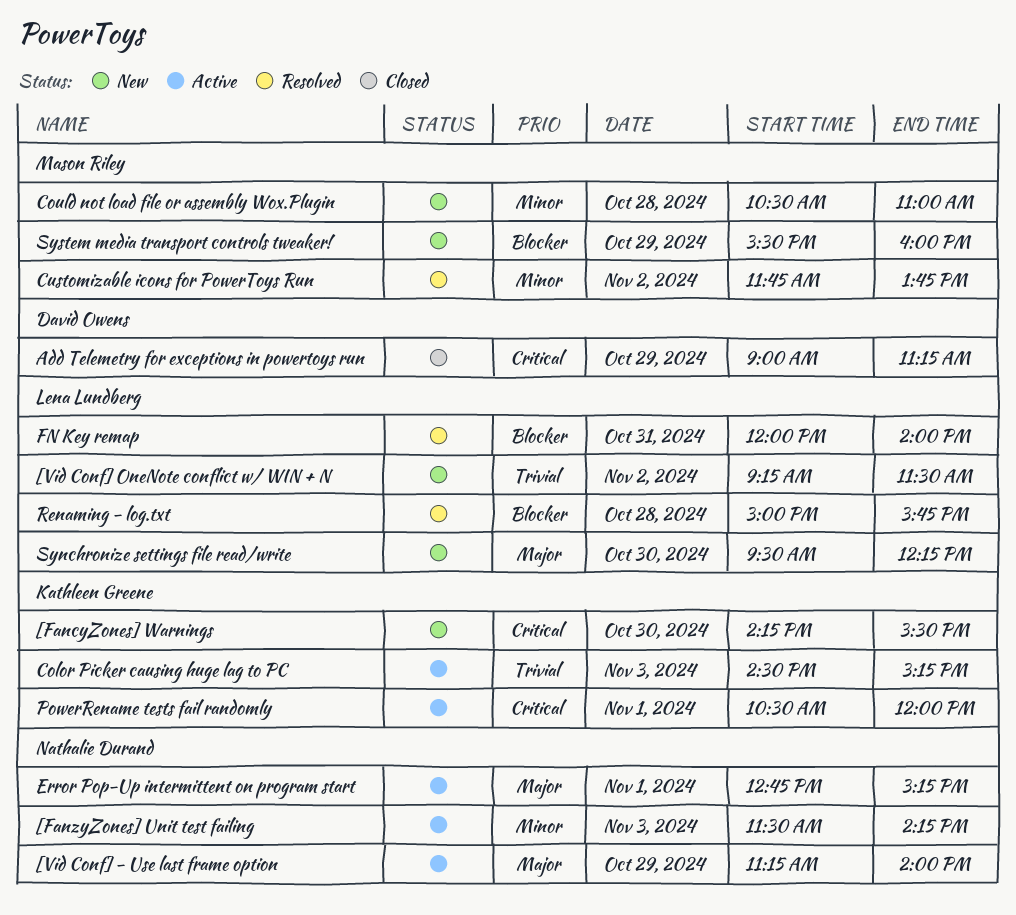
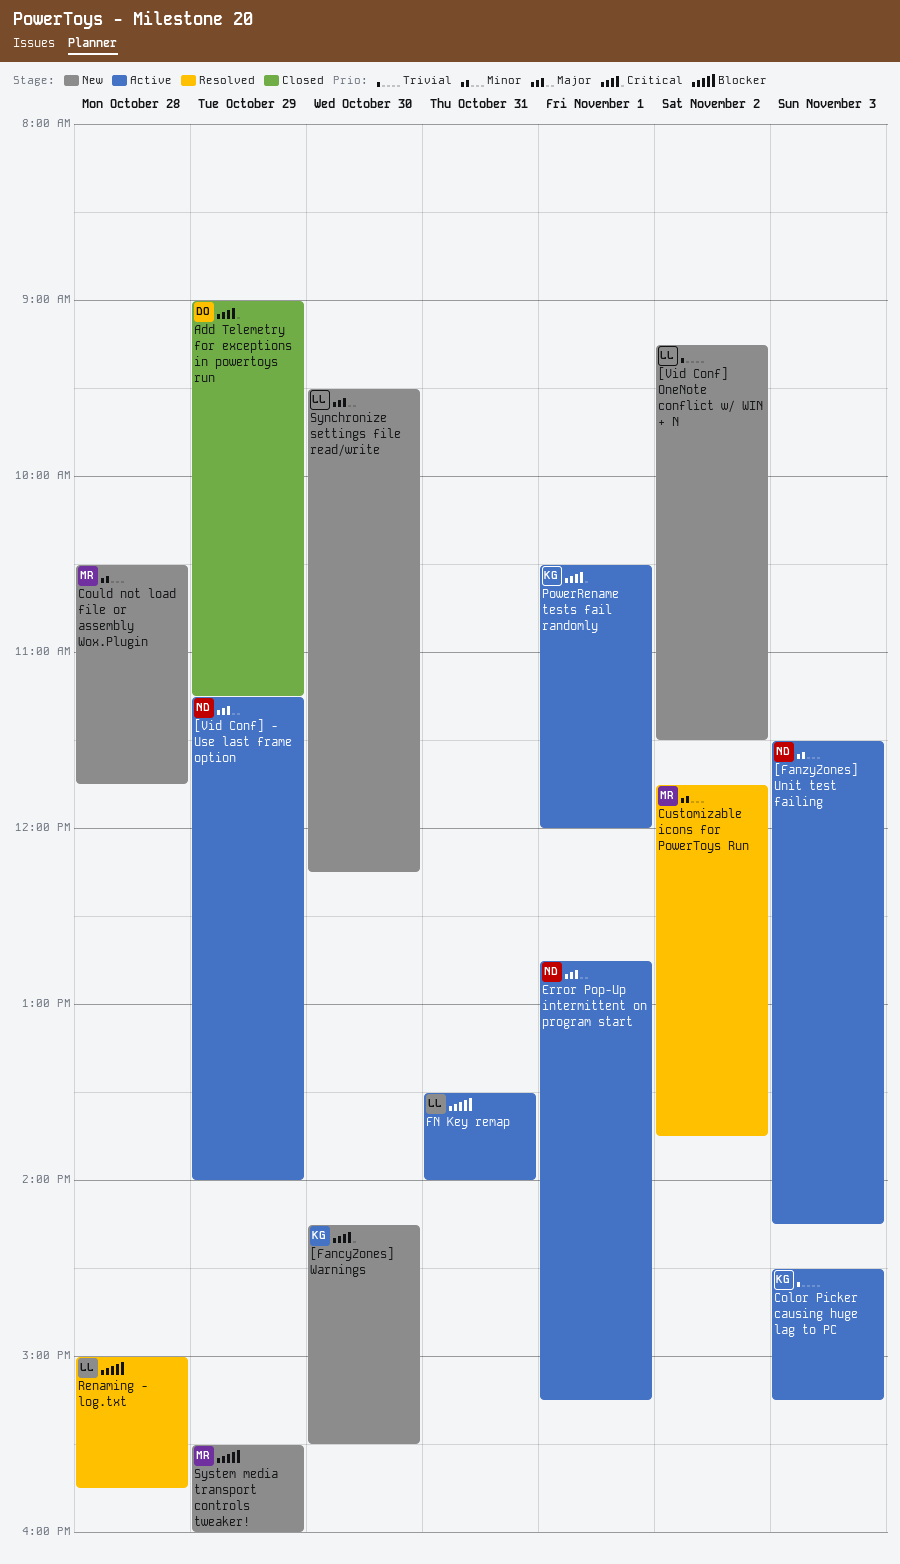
Could not load file or assembly Wox.Plugin, ends: 11:00 -> 11:45
FN Key remap, status: Resolved -> Active
FN Key remap, begins: 12:00 -> 13:30

